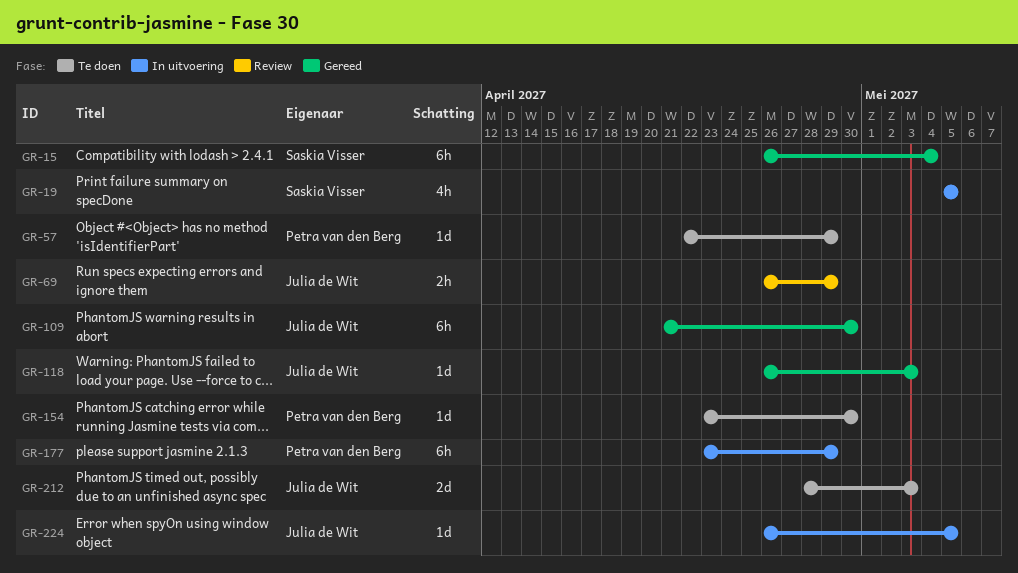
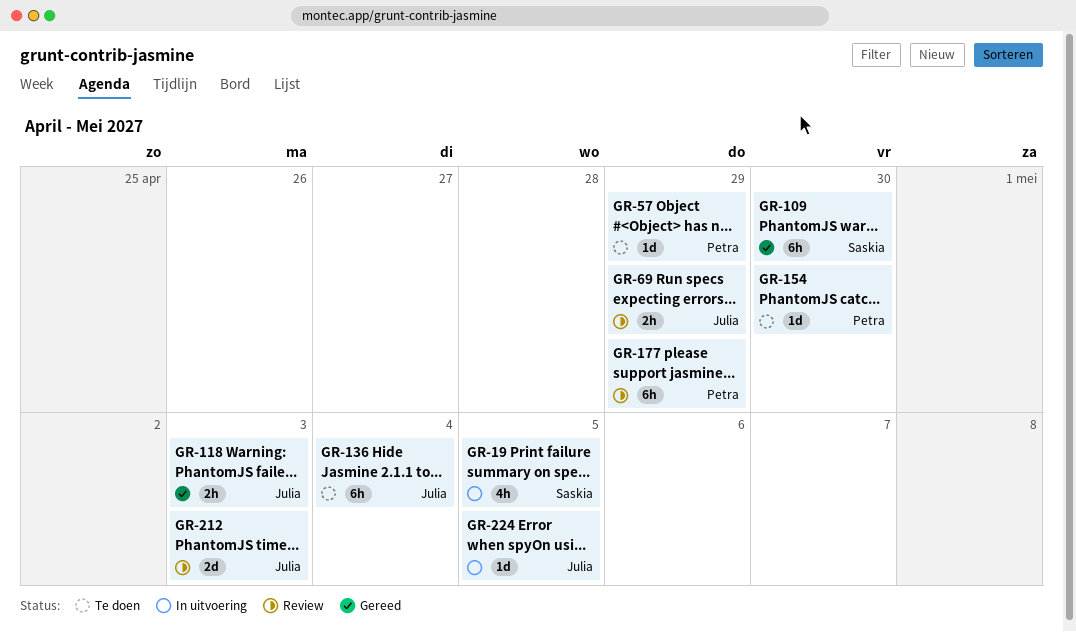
GR-15: present -> none
GR-109, owner: Julia de Wit -> Saskia Visser
GR-118, estimate: 1d -> 2h
GR-136: none -> present
GR-177, status: In uitvoering -> Review
GR-212, status: Te doen -> Review

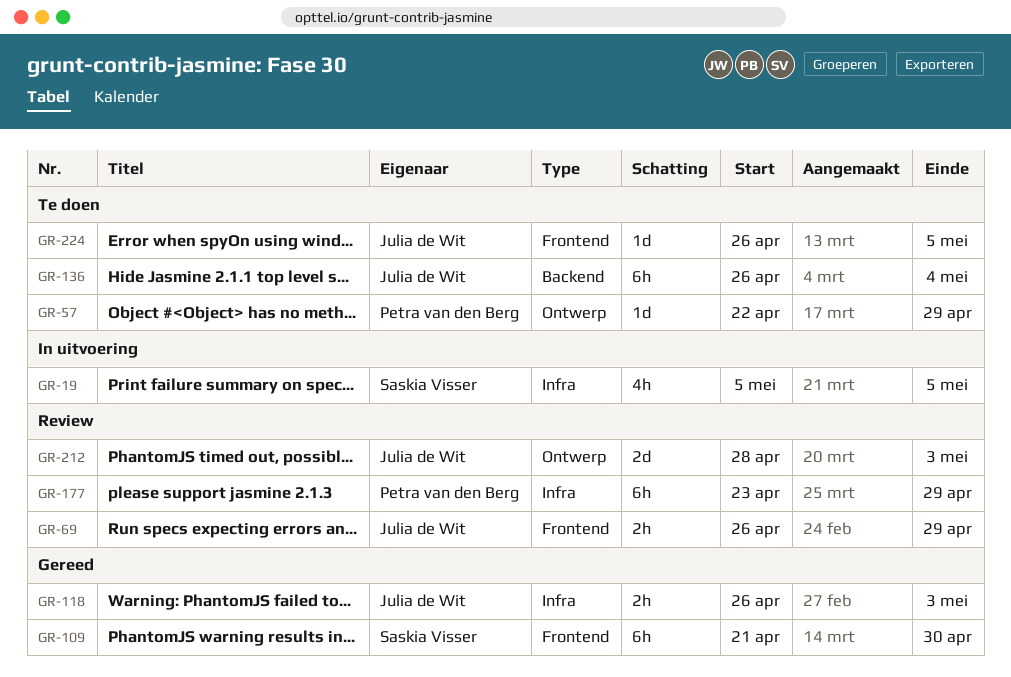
GR-154: present -> none
GR-224, status: In uitvoering -> Te doen

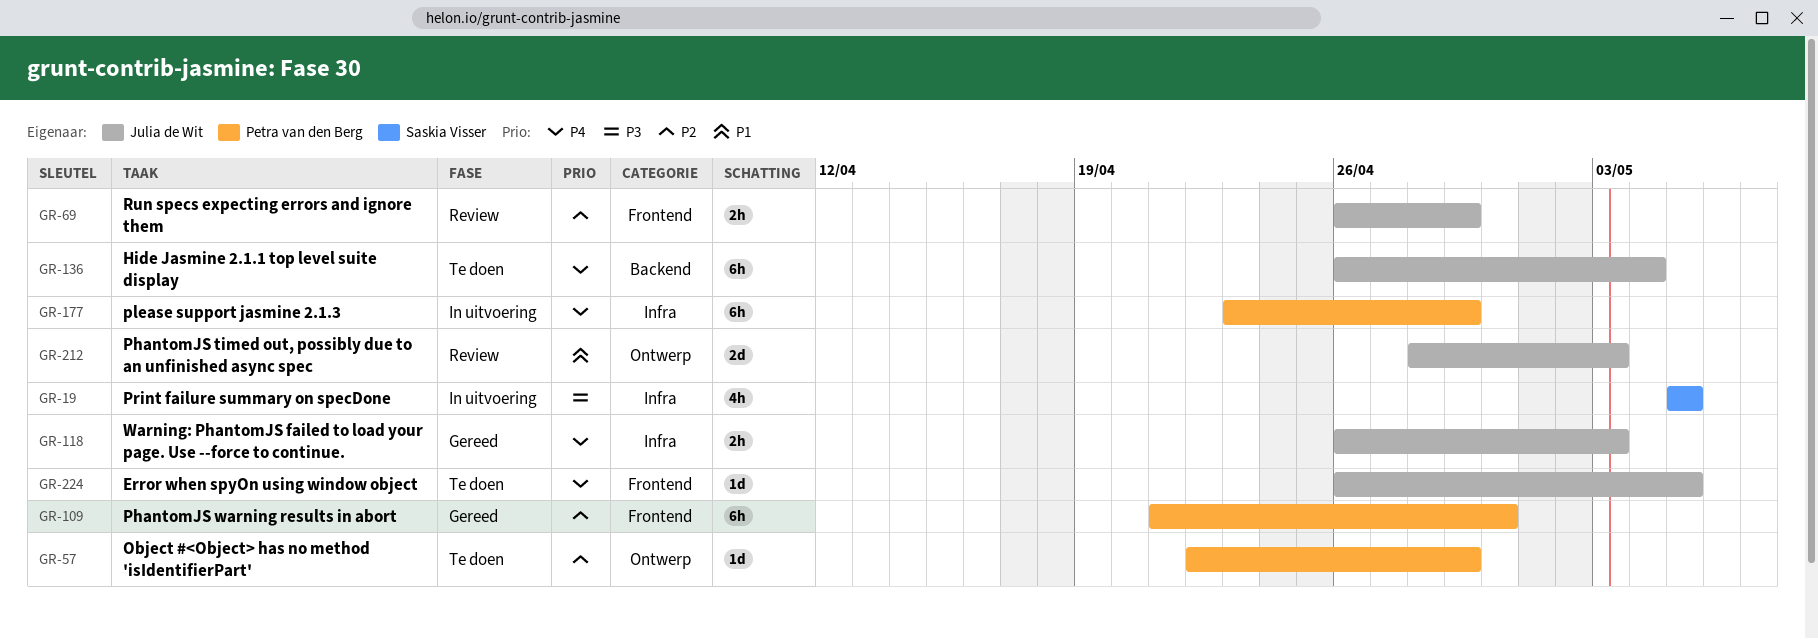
GR-109, owner: Saskia Visser -> Petra van den Berg
GR-177, status: Review -> In uitvoering

